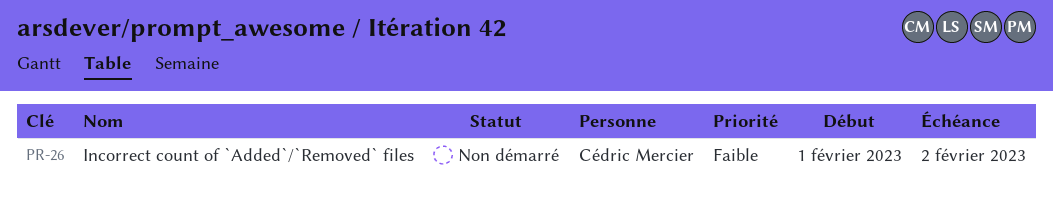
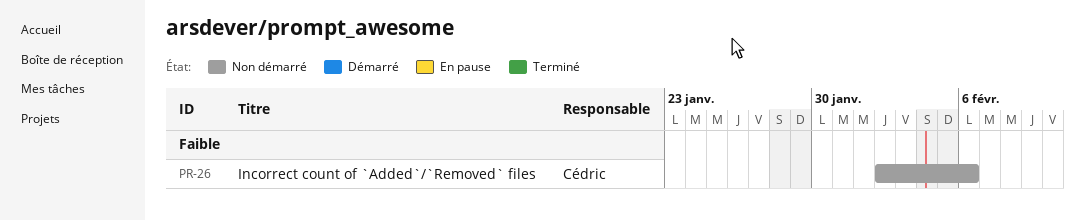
PR-26, start: Feb 1 -> Feb 2
PR-26, due: Feb 2 -> Feb 6

